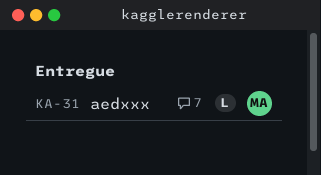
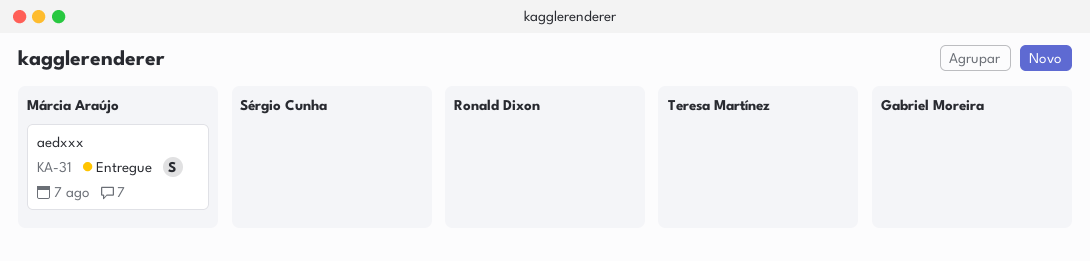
KA-31, estimate: L -> S

